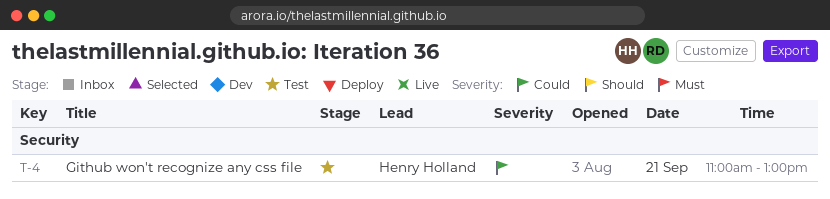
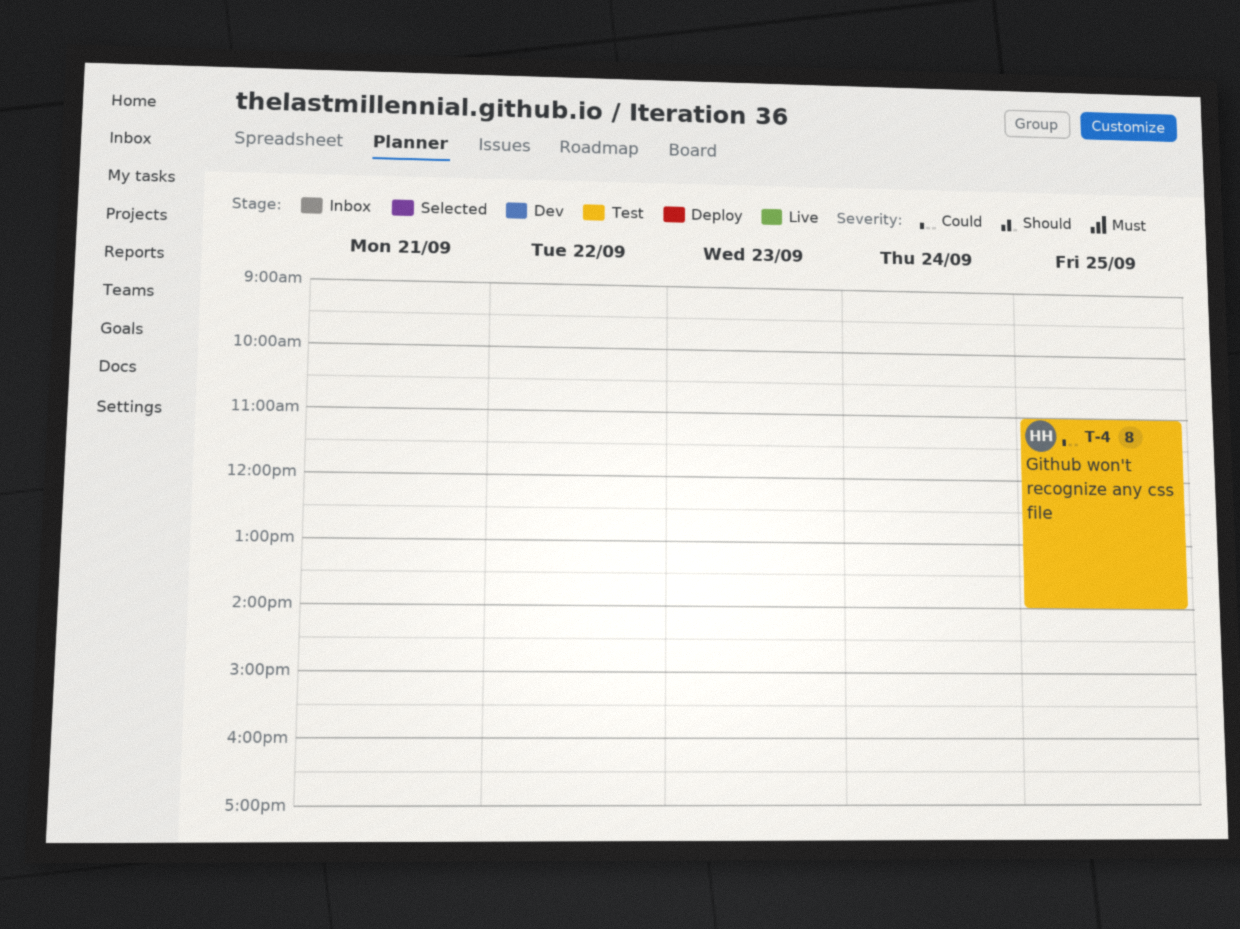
T-4, day: Sep 21 -> Sep 25
T-4, ends: 13:00 -> 14:00

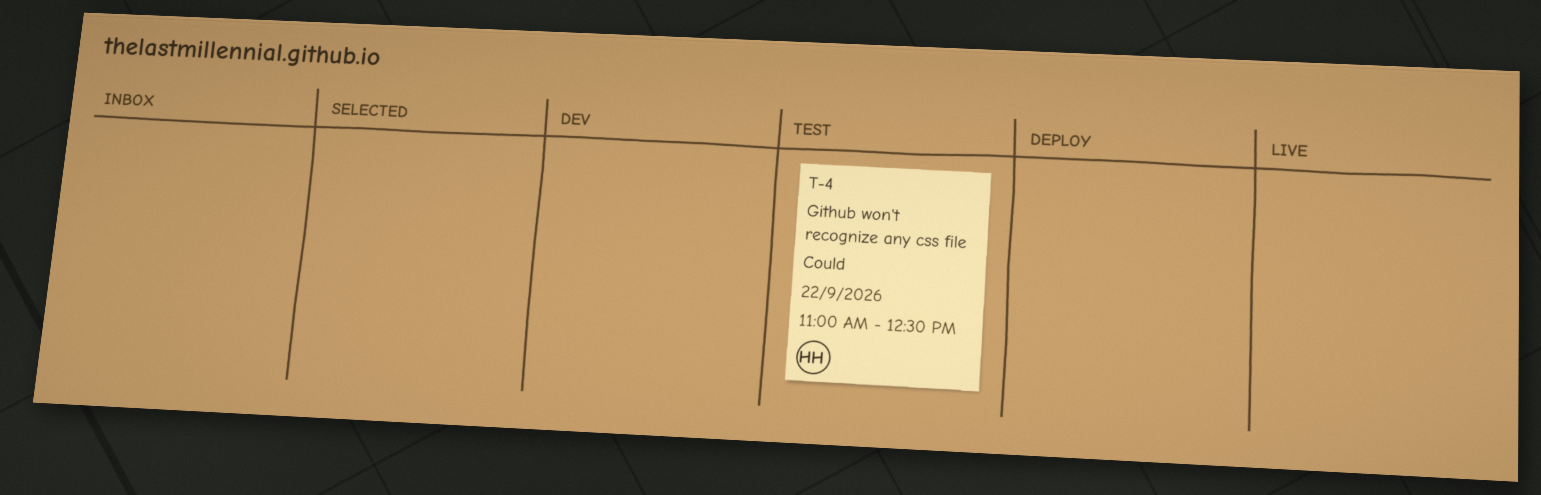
T-4, day: Sep 25 -> Sep 22
T-4, ends: 14:00 -> 12:30

